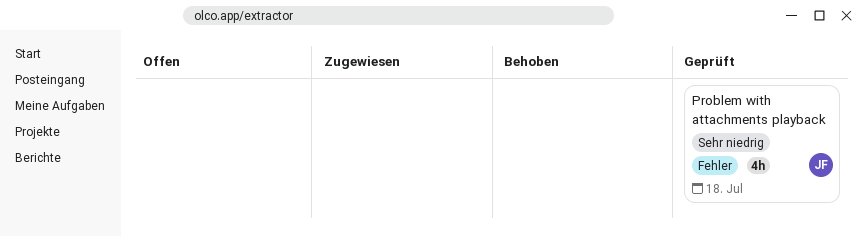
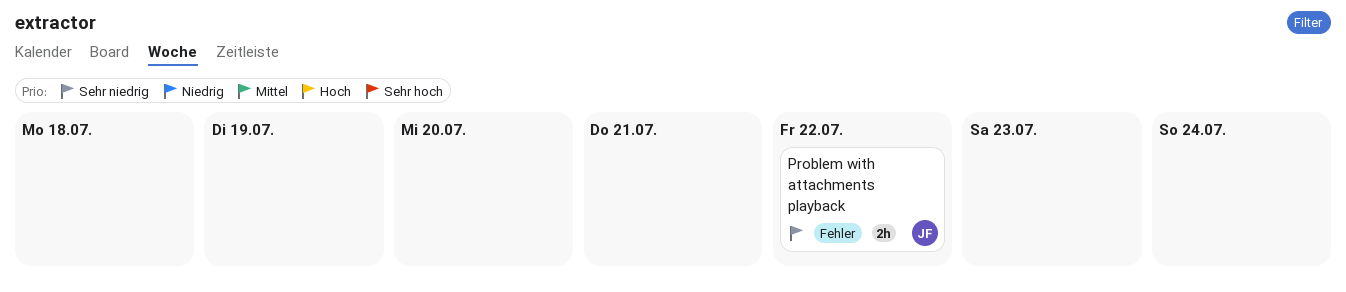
Problem with attachments playback, estimate: 4h -> 2h
Problem with attachments playback, due: Jul 18 -> Jul 22

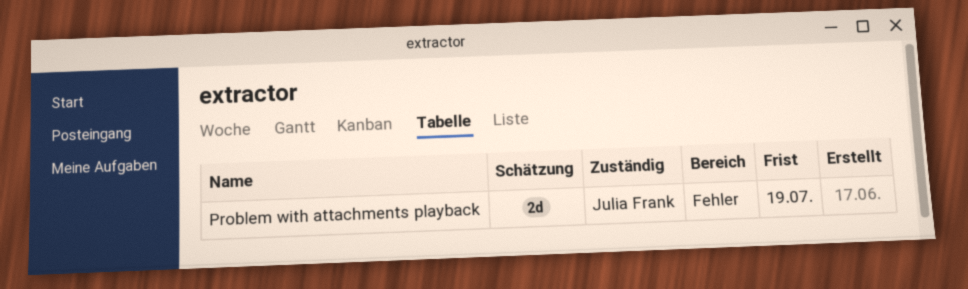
Problem with attachments playback, estimate: 2h -> 2d
Problem with attachments playback, due: Jul 22 -> Jul 19

